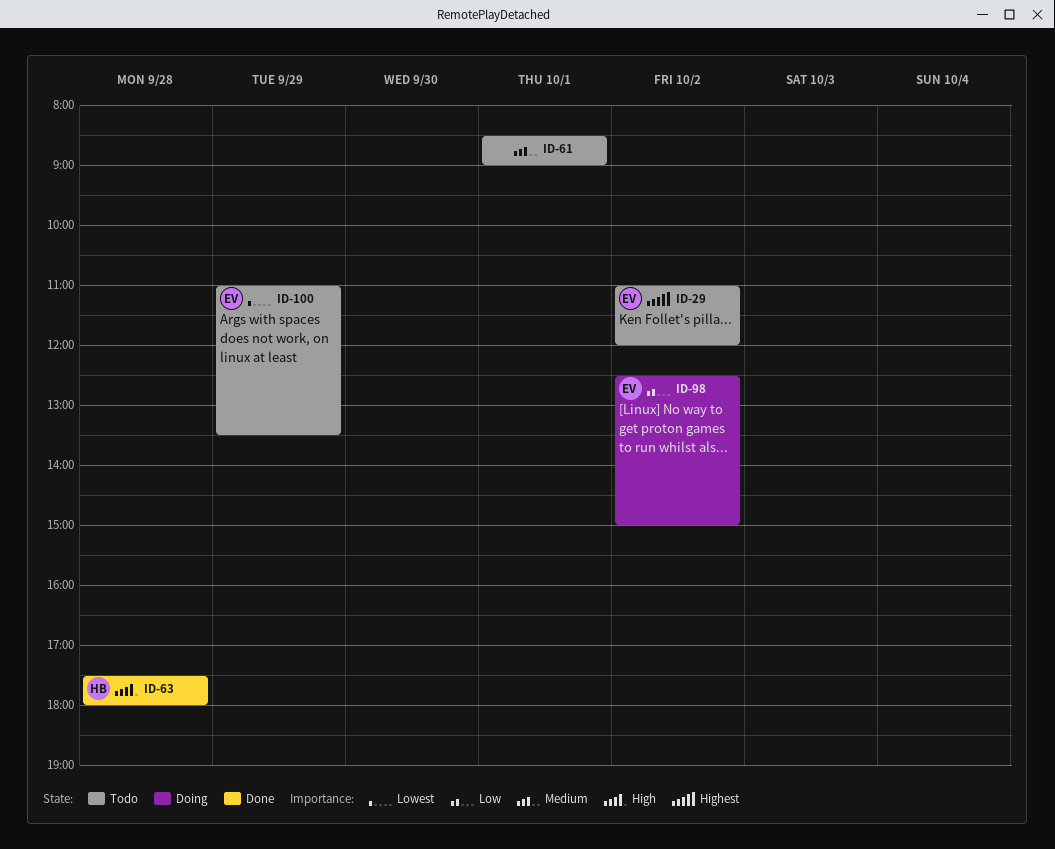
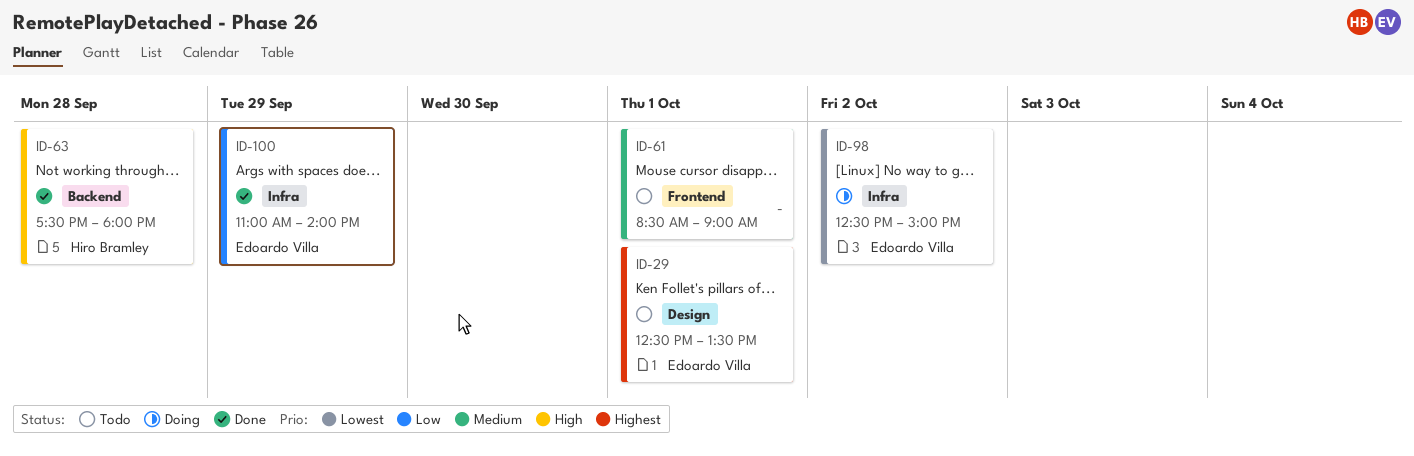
ID-29, day: Oct 2 -> Oct 1
ID-29, begins: 11:00 -> 12:30
ID-29, ends: 12:00 -> 13:30
ID-98, priority: Low -> Lowest
ID-100, status: Todo -> Done
ID-100, priority: Lowest -> Low
ID-100, ends: 13:30 -> 14:00

